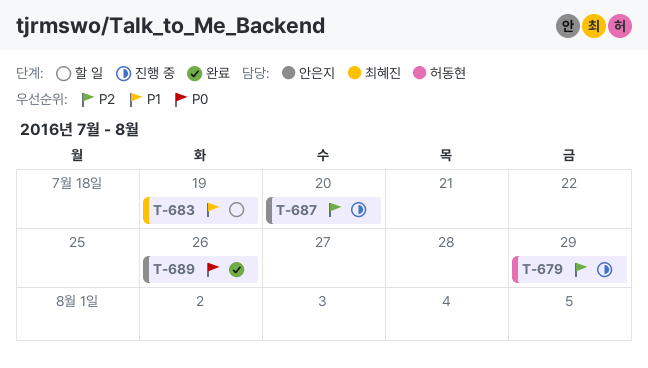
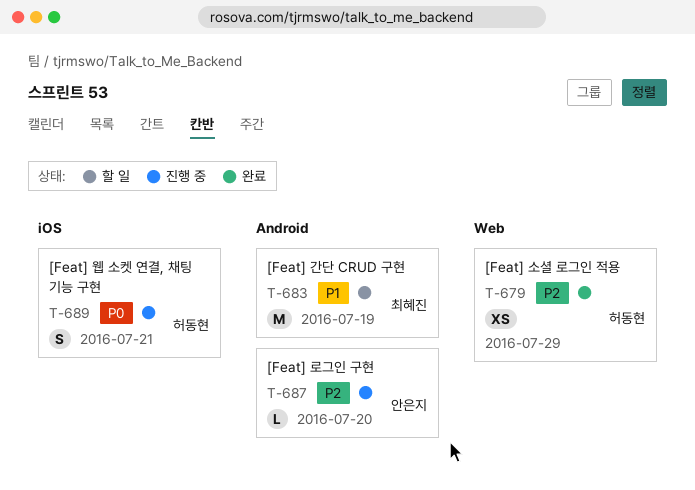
T-679, status: 진행 중 -> 완료
T-689, status: 완료 -> 진행 중
T-689, owner: 안은지 -> 허동현
T-689, due: Jul 26 -> Jul 21

